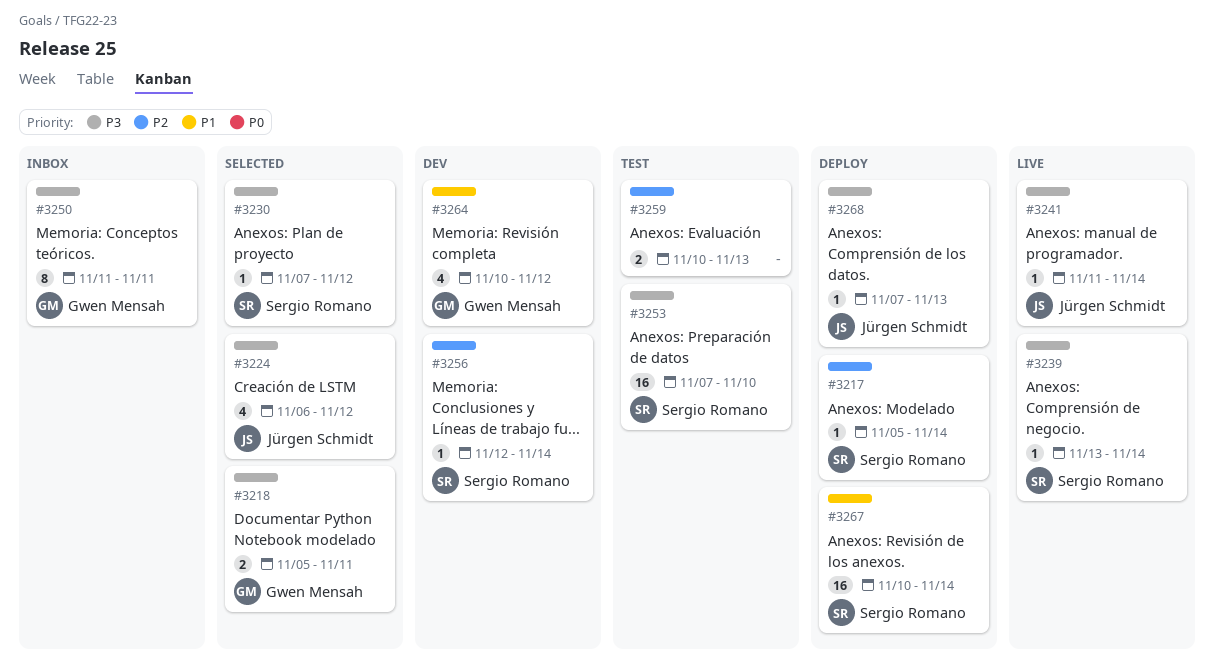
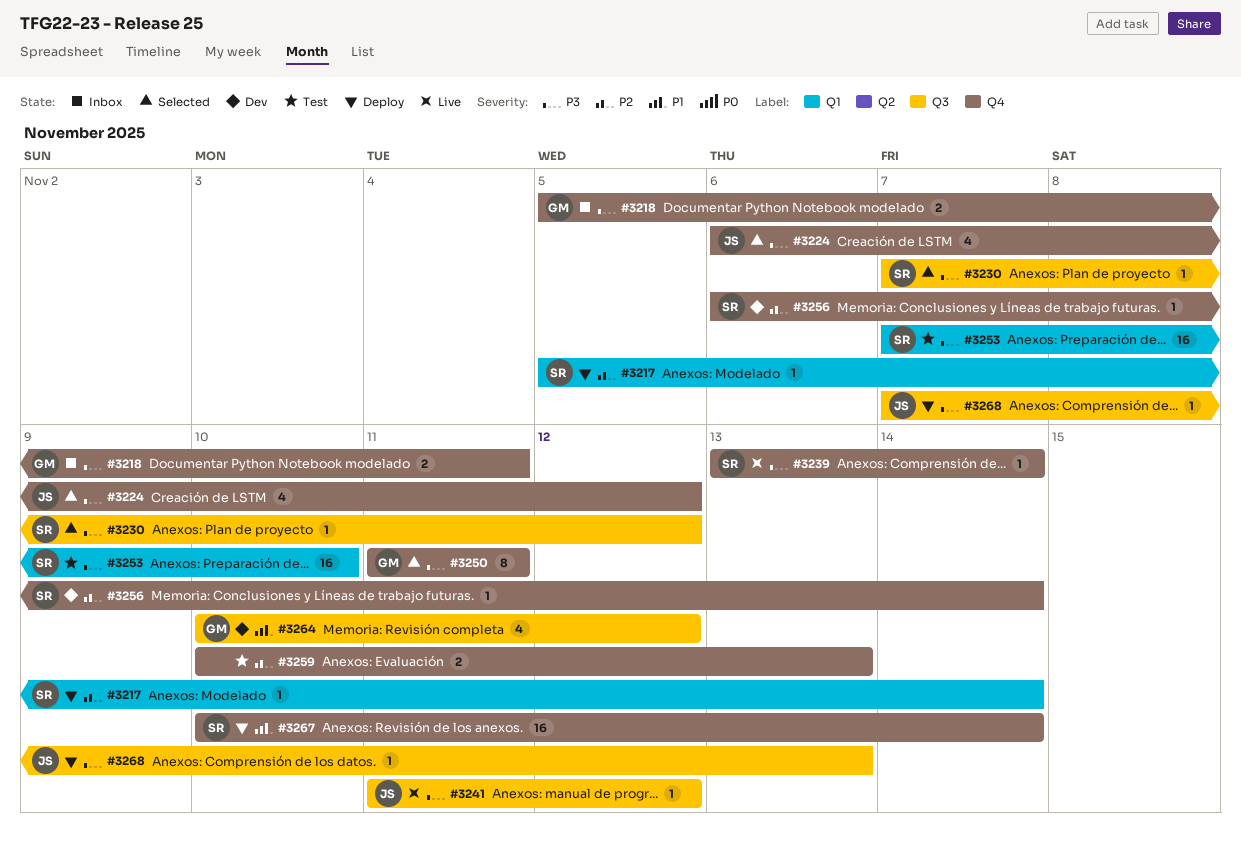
#3218, status: Selected -> Inbox
#3241, due: Nov 14 -> Nov 12
#3250, status: Inbox -> Selected
#3256, start: Nov 12 -> Nov 6

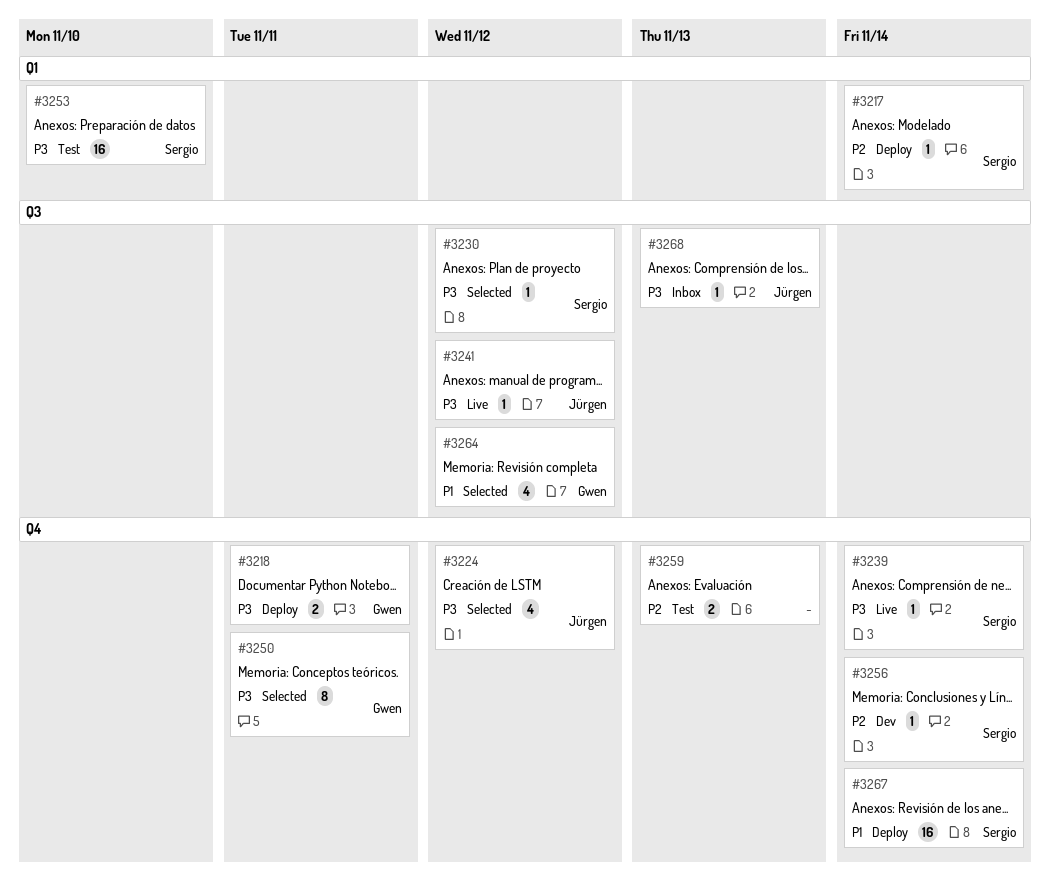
#3218, status: Inbox -> Deploy
#3264, status: Dev -> Selected
#3268, status: Deploy -> Inbox

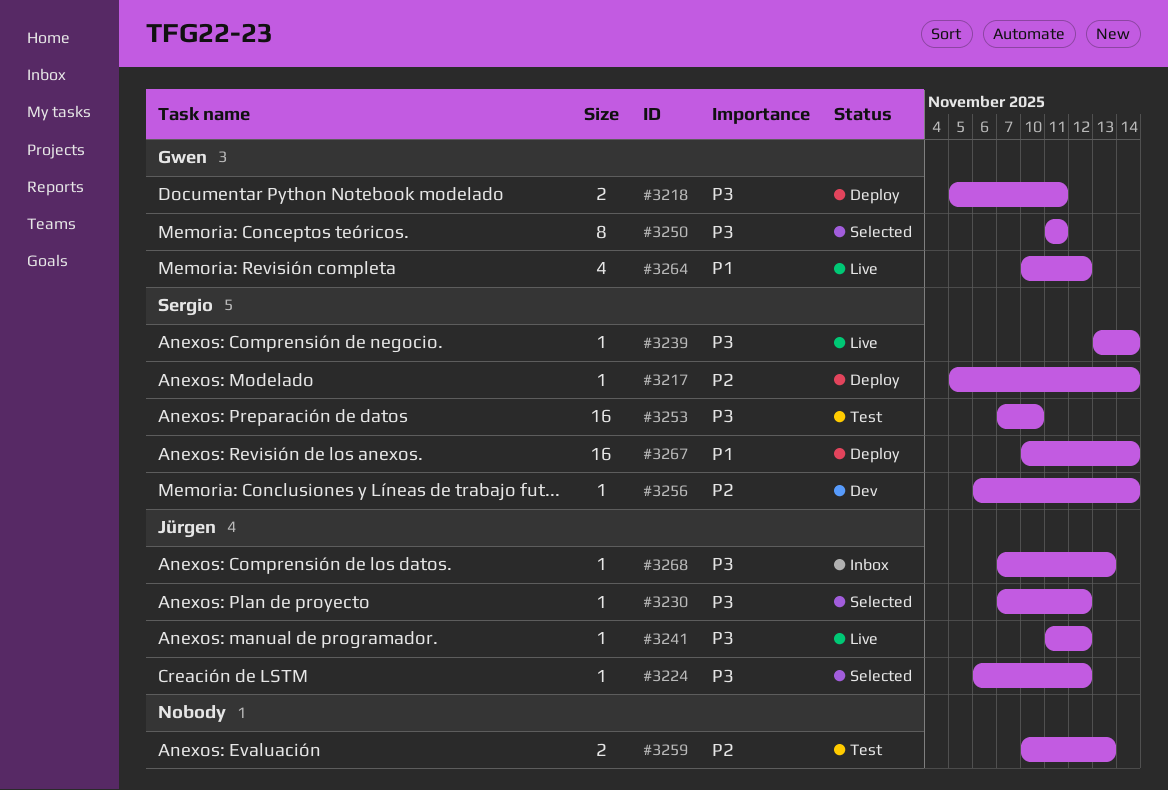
#3224, estimate: 4 -> 1
#3230, owner: Sergio -> Jürgen
#3264, status: Selected -> Live

